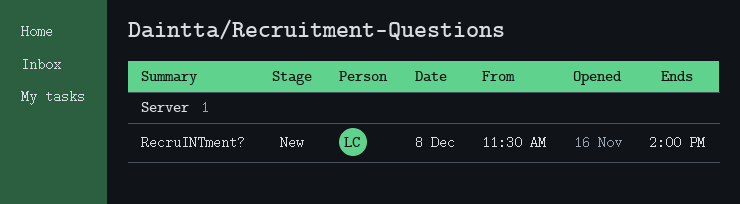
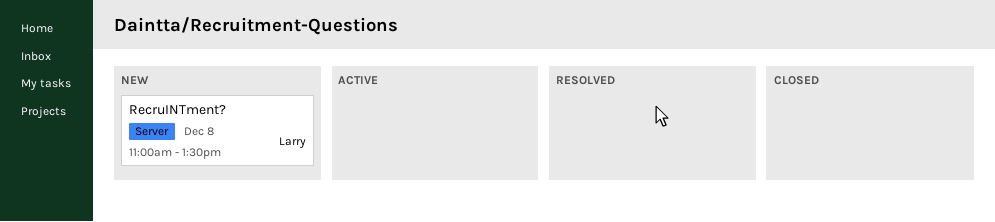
RecruINTment?, begins: 11:30 -> 11:00
RecruINTment?, ends: 14:00 -> 13:30

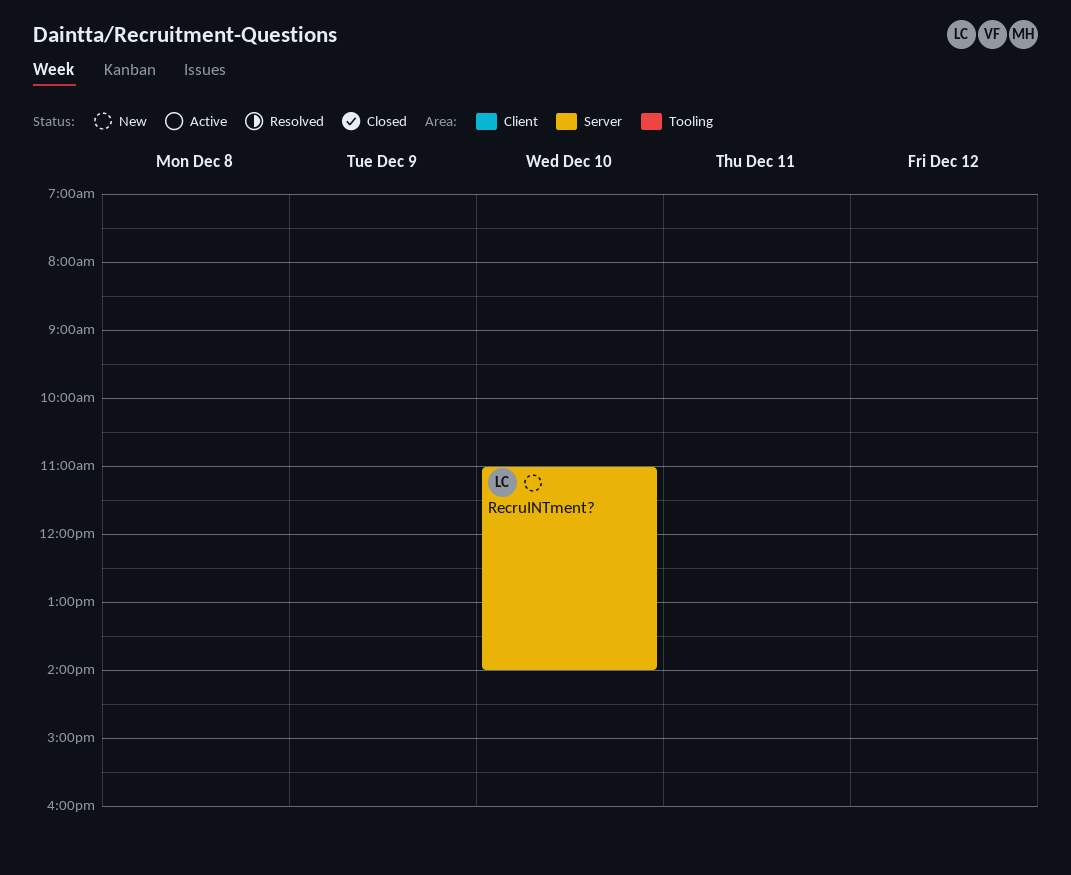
RecruINTment?, day: Dec 8 -> Dec 10
RecruINTment?, ends: 13:30 -> 14:00

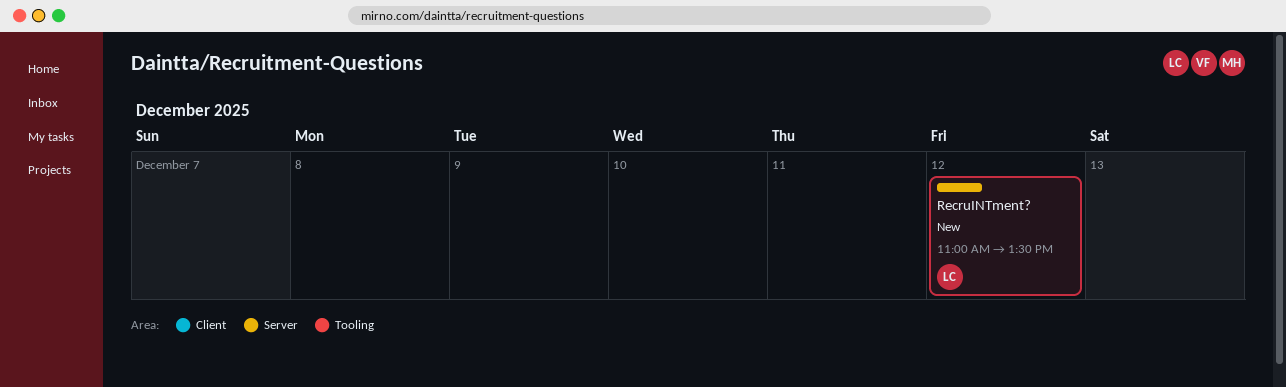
RecruINTment?, day: Dec 10 -> Dec 12
RecruINTment?, ends: 14:00 -> 13:30

